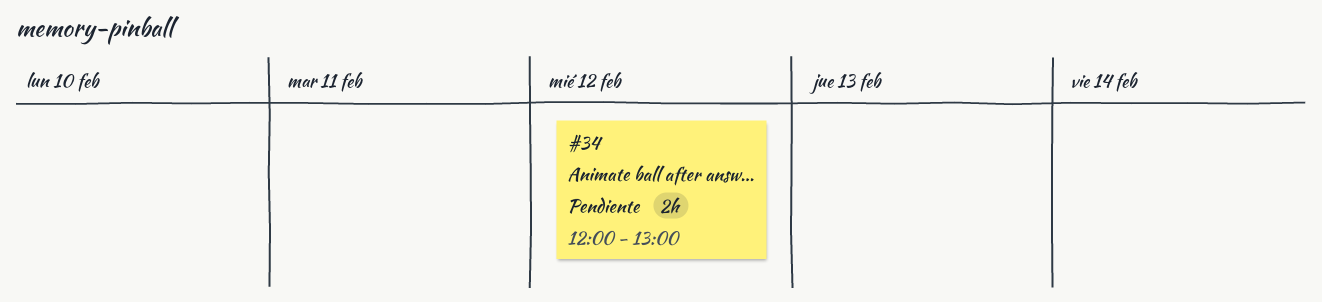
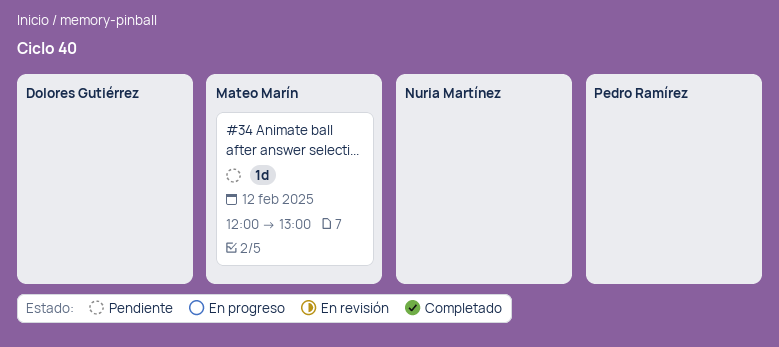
#34, estimate: 2h -> 1d

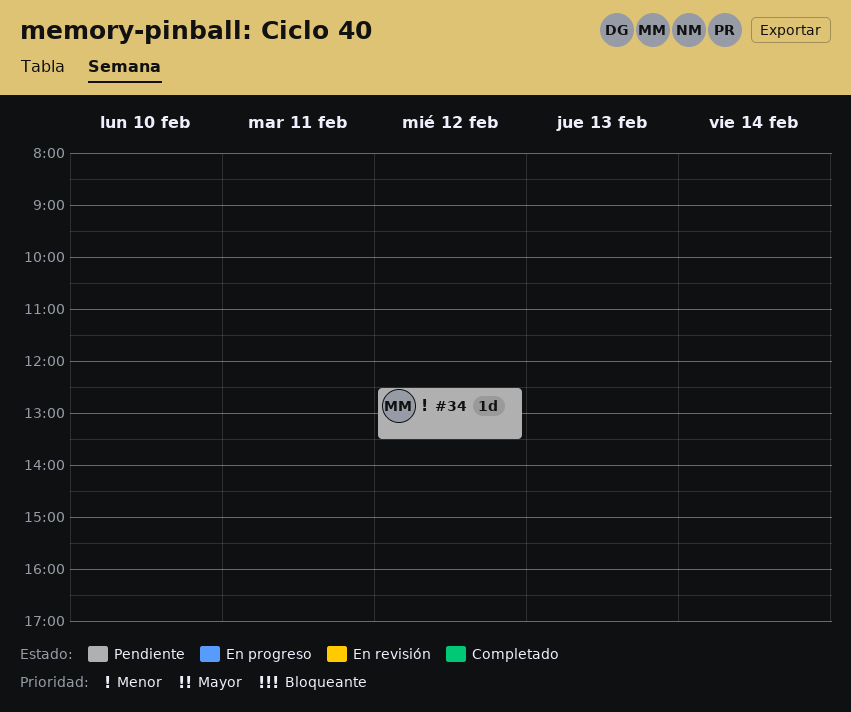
#34, begins: 12:00 -> 12:30
#34, ends: 13:00 -> 13:30

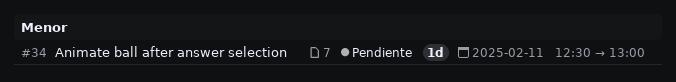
#34, day: Feb 12 -> Feb 11
#34, ends: 13:30 -> 13:00

